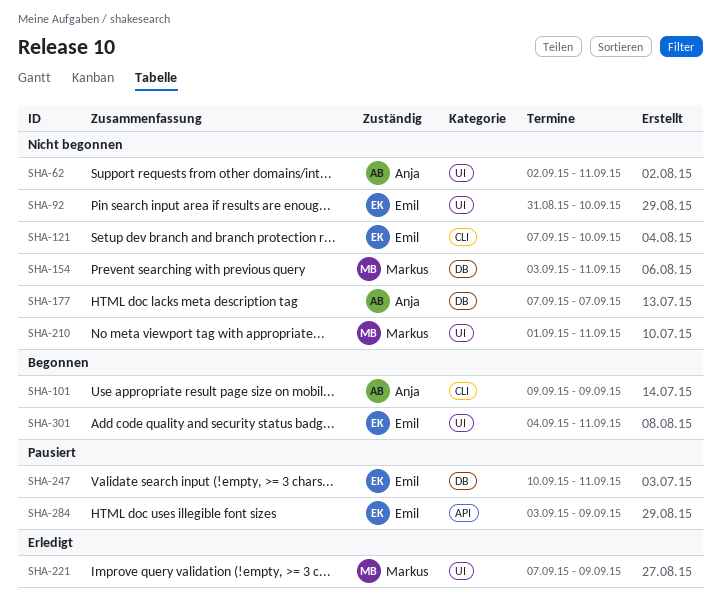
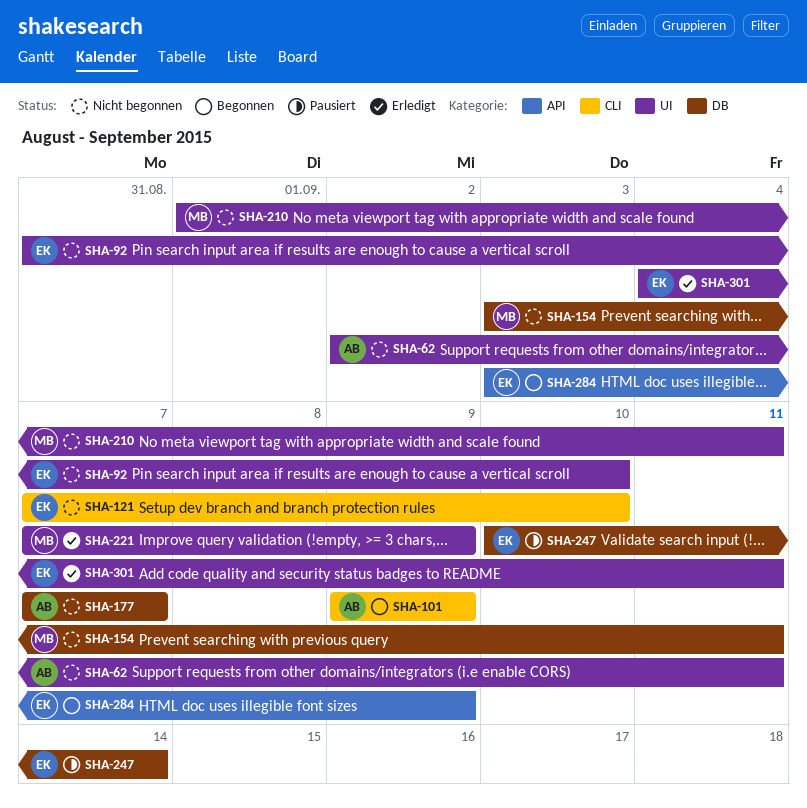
SHA-247, due: Sep 11 -> Sep 14
SHA-284, status: Pausiert -> Begonnen
SHA-301, status: Begonnen -> Erledigt

